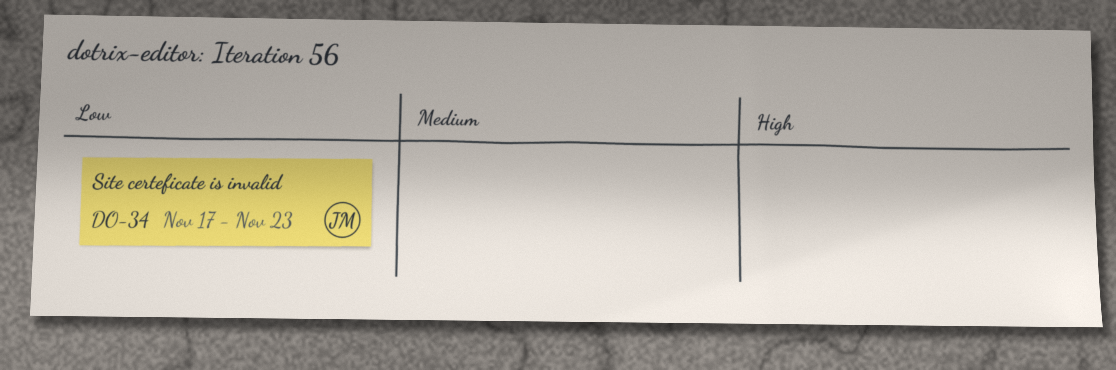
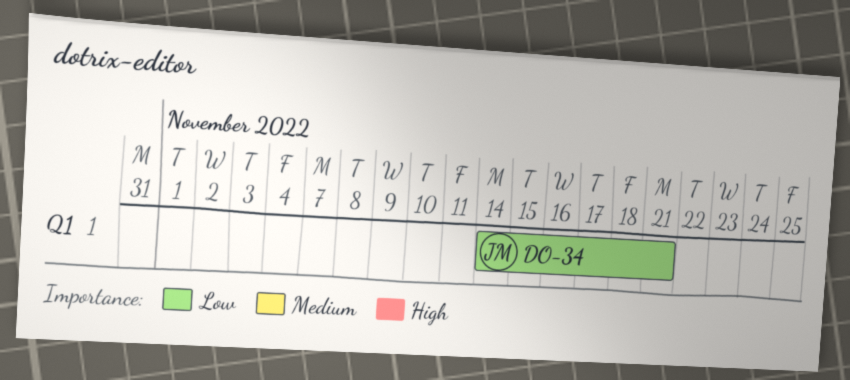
DO-34, start: Nov 17 -> Nov 14
DO-34, due: Nov 23 -> Nov 21

